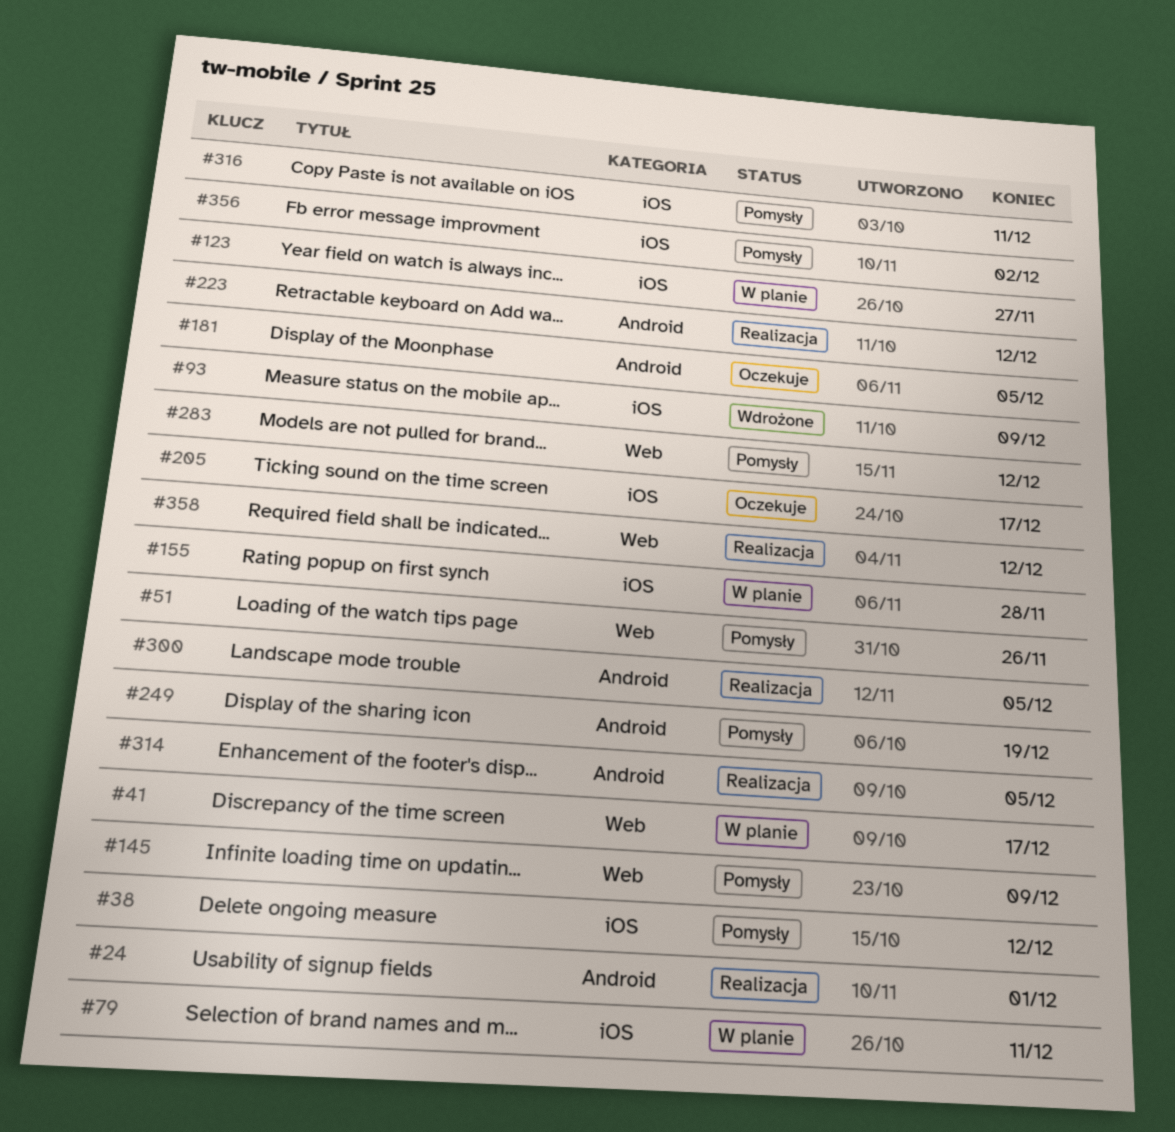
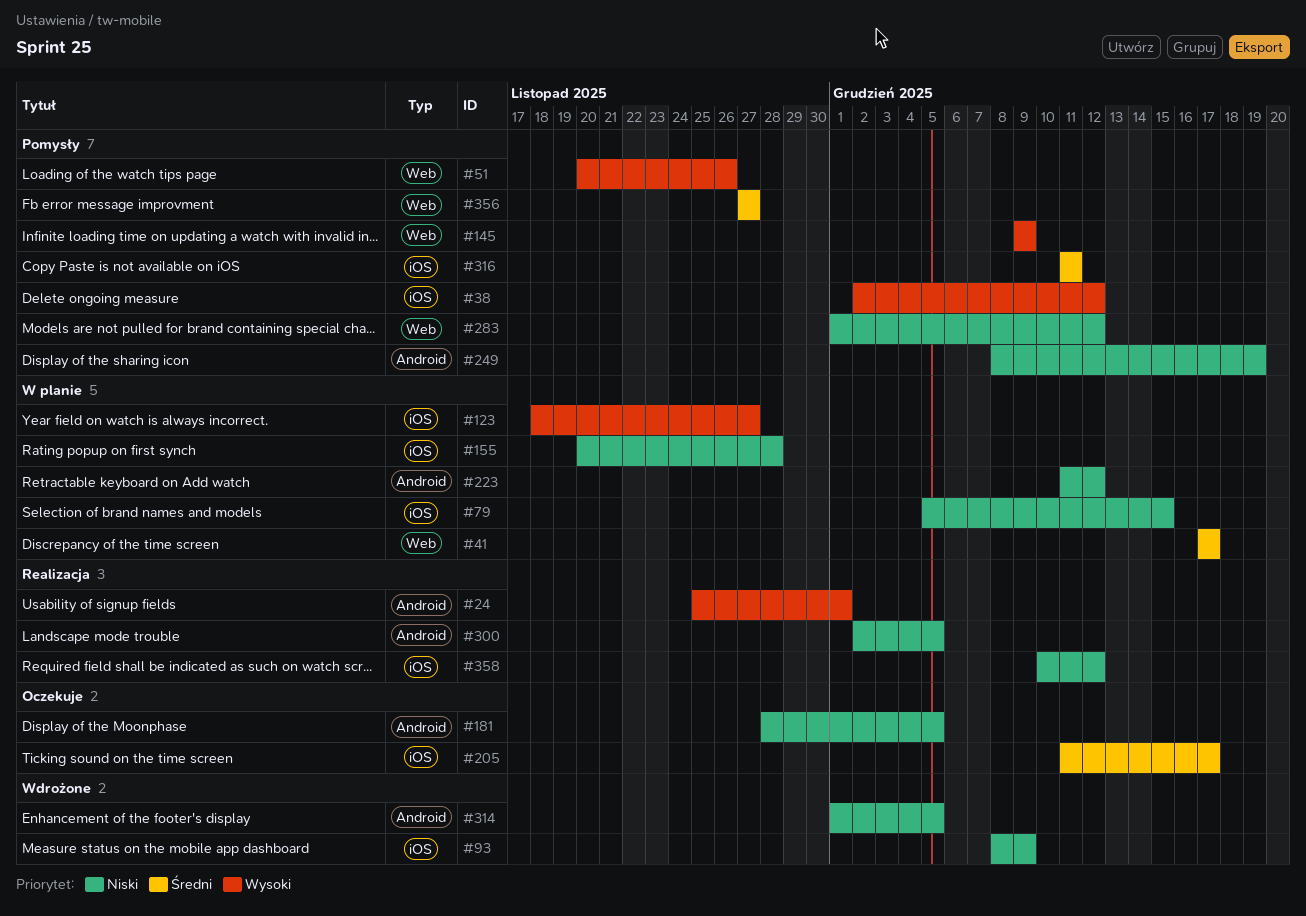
#79, due: Dec 11 -> Dec 15
#223, status: Realizacja -> W planie
#314, status: Realizacja -> Wdrożone
#356, label: iOS -> Web
#356, due: Dec 2 -> Nov 27
#358, label: Web -> iOS

